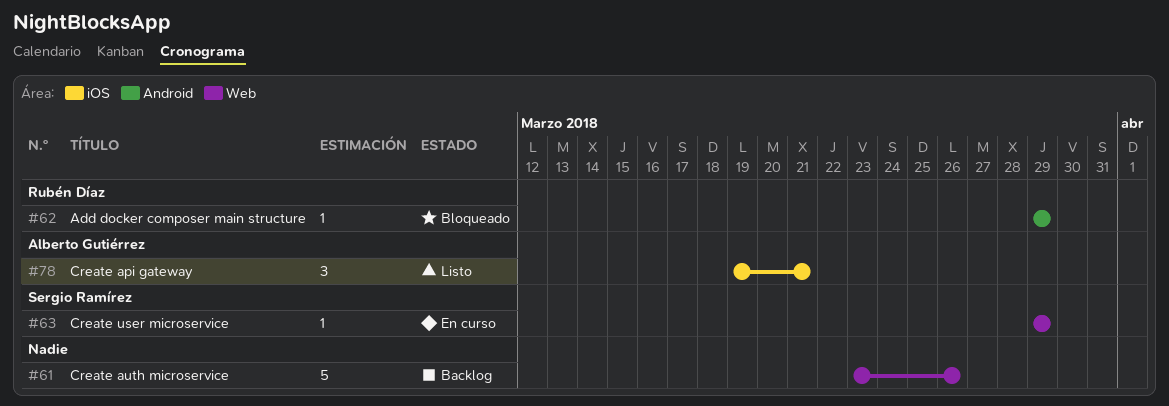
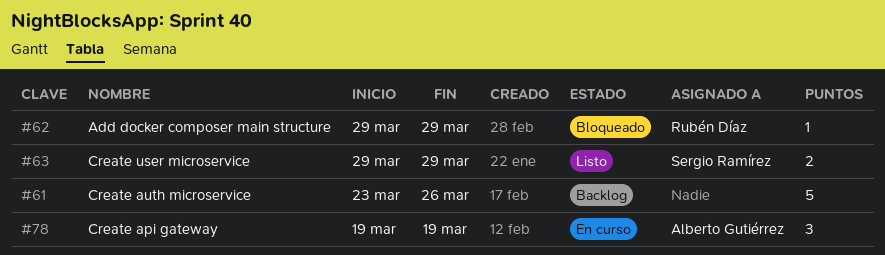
#63, status: En curso -> Listo
#63, estimate: 1 -> 2
#78, status: Listo -> En curso
#78, due: Mar 21 -> Mar 19

